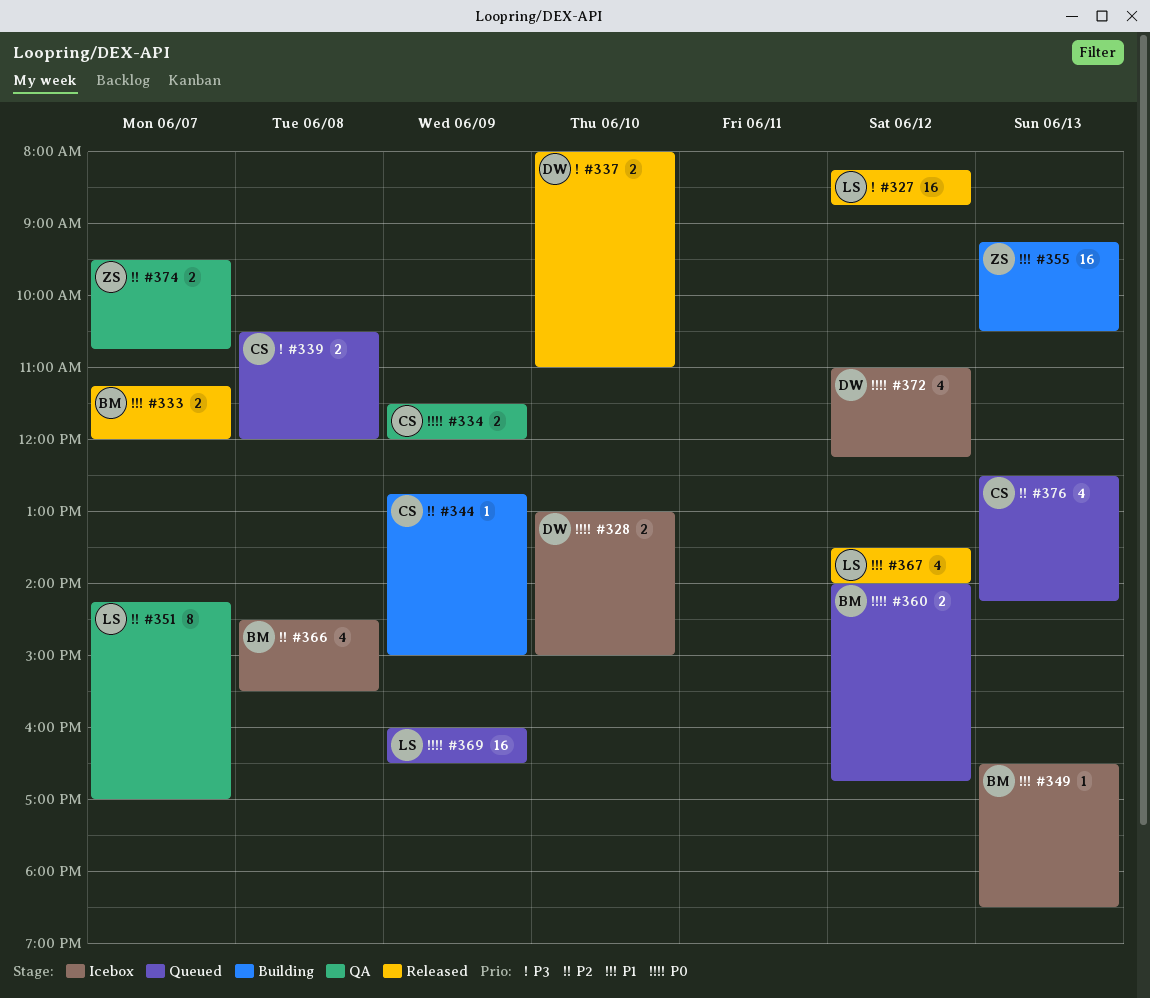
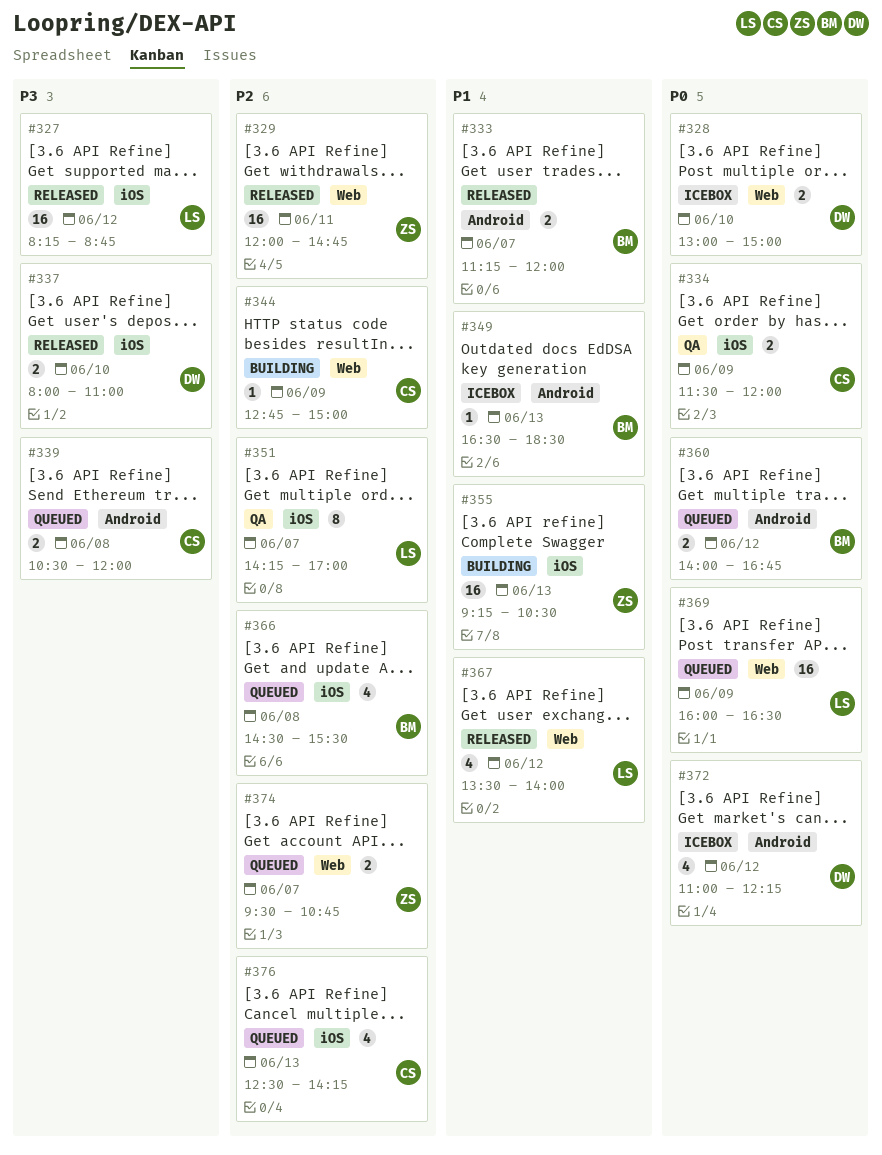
#329: none -> present
#366, status: Icebox -> Queued
#374, status: QA -> Queued

